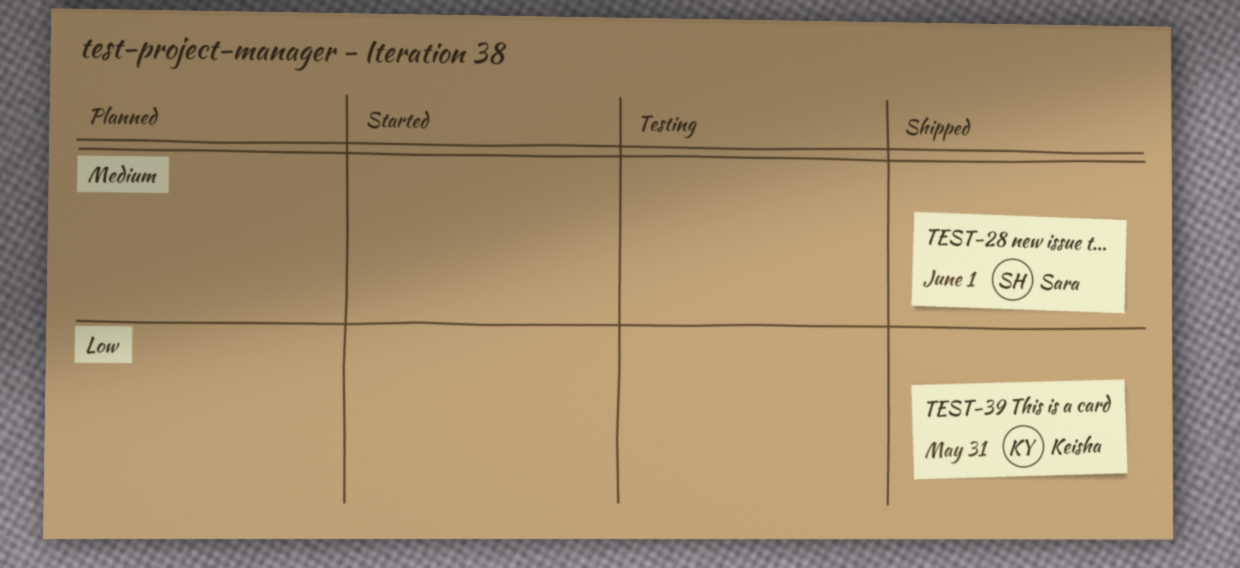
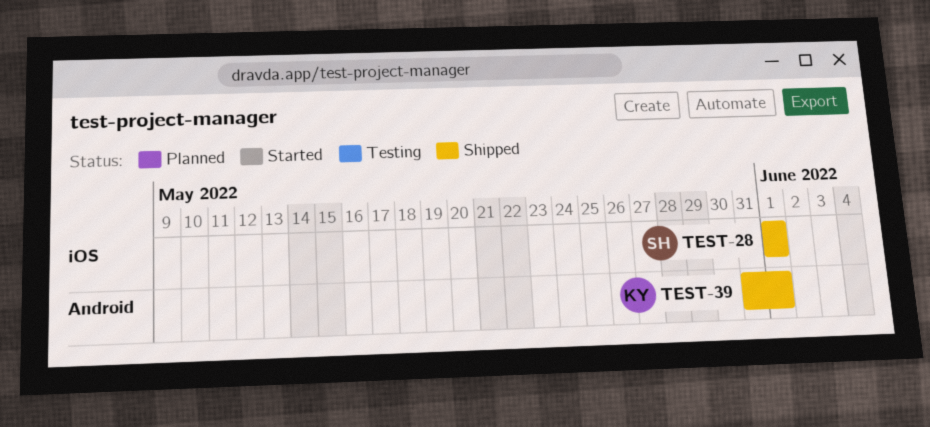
TEST-39, due: May 31 -> Jun 1

